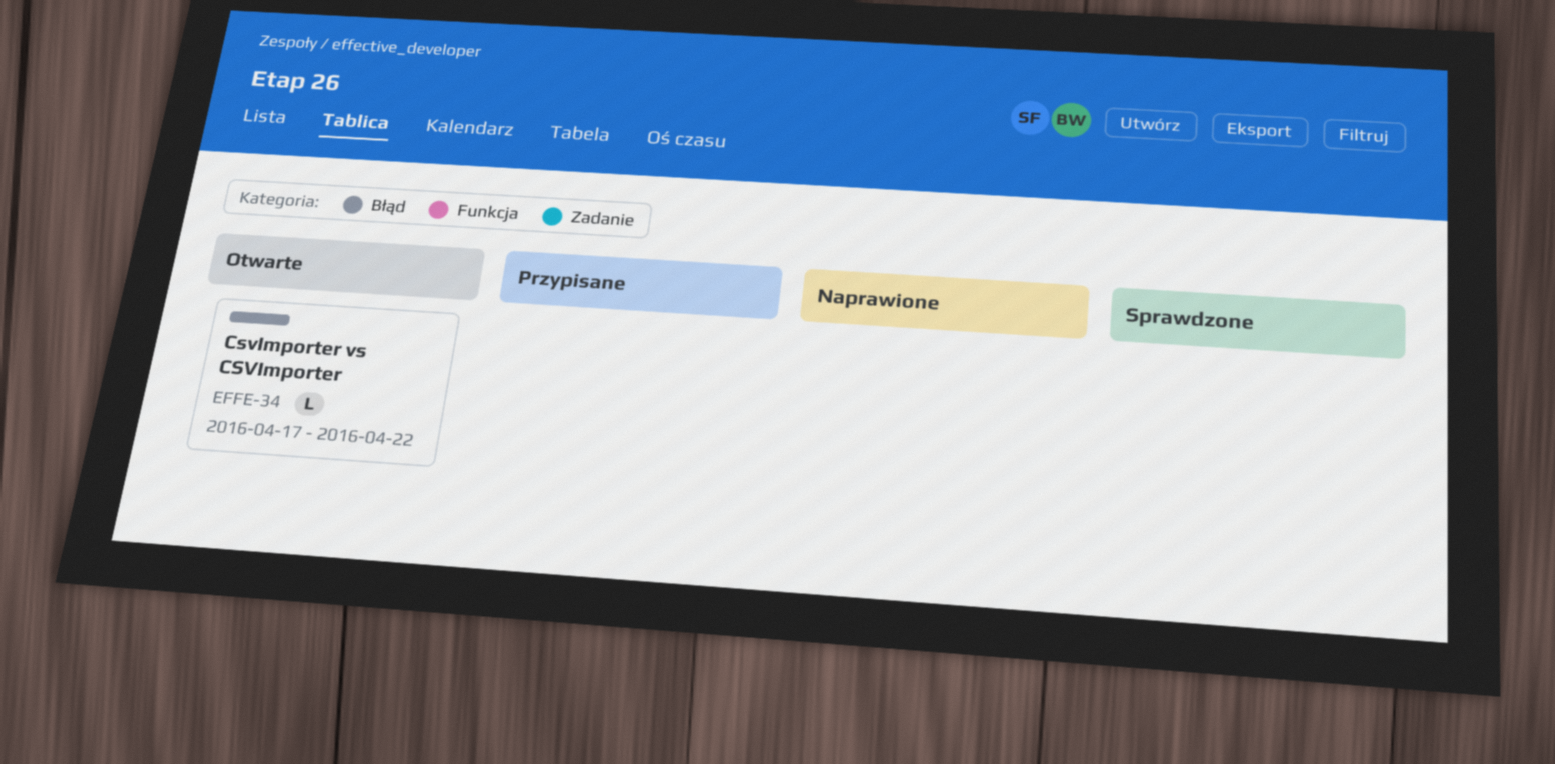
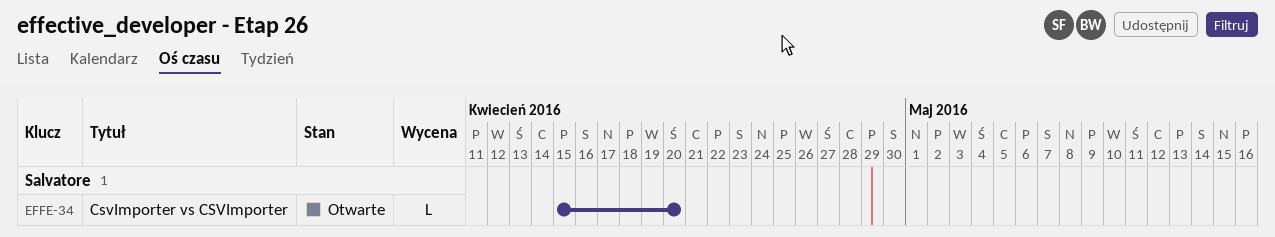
EFFE-34, start: Apr 17 -> Apr 15
EFFE-34, due: Apr 22 -> Apr 20

